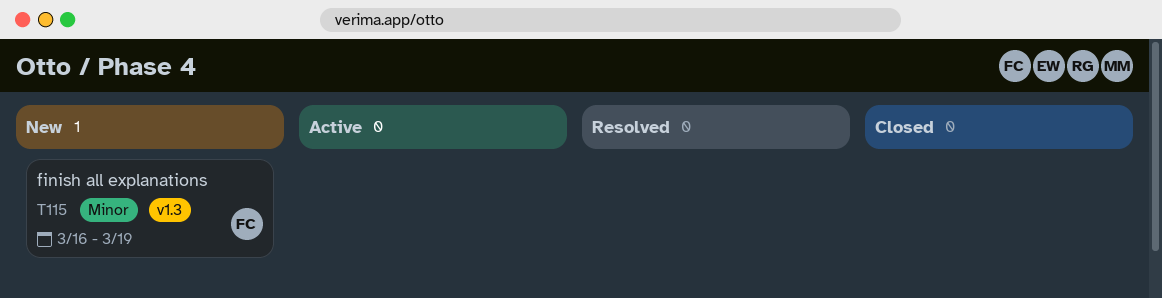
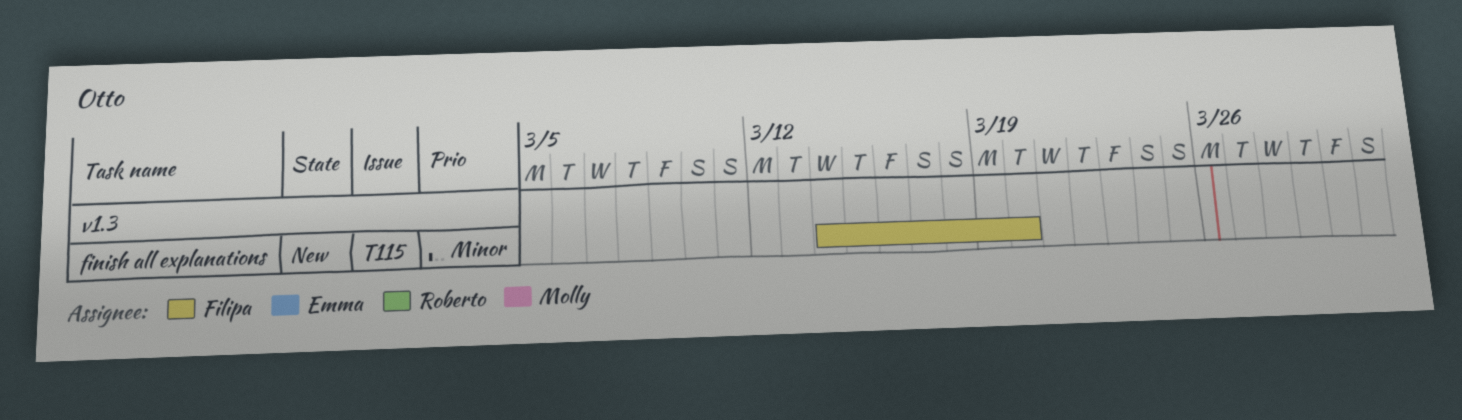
T115, start: Mar 16 -> Mar 14
T115, due: Mar 19 -> Mar 20

